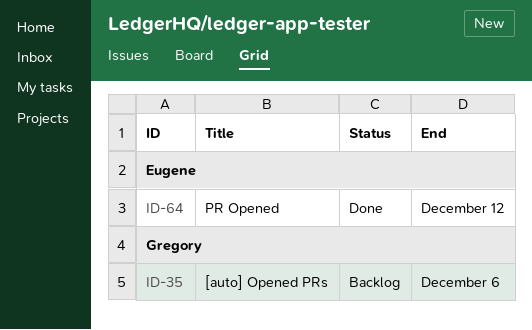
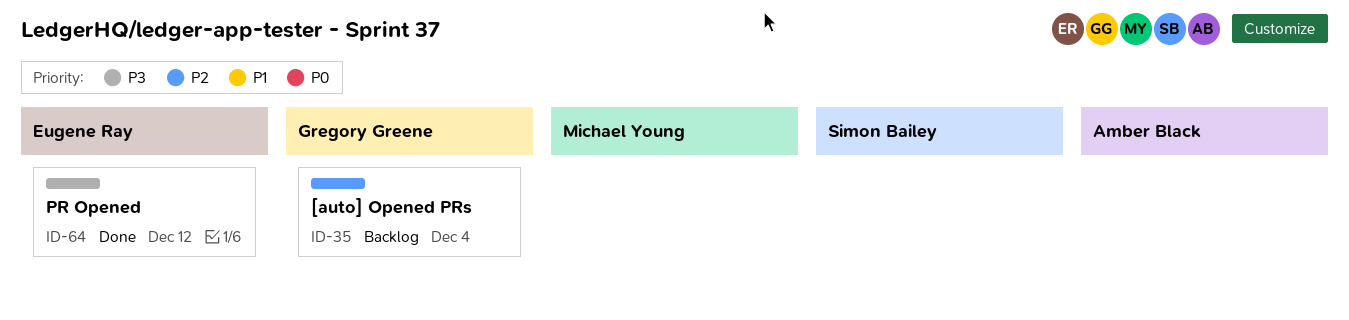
ID-35, due: Dec 6 -> Dec 4

